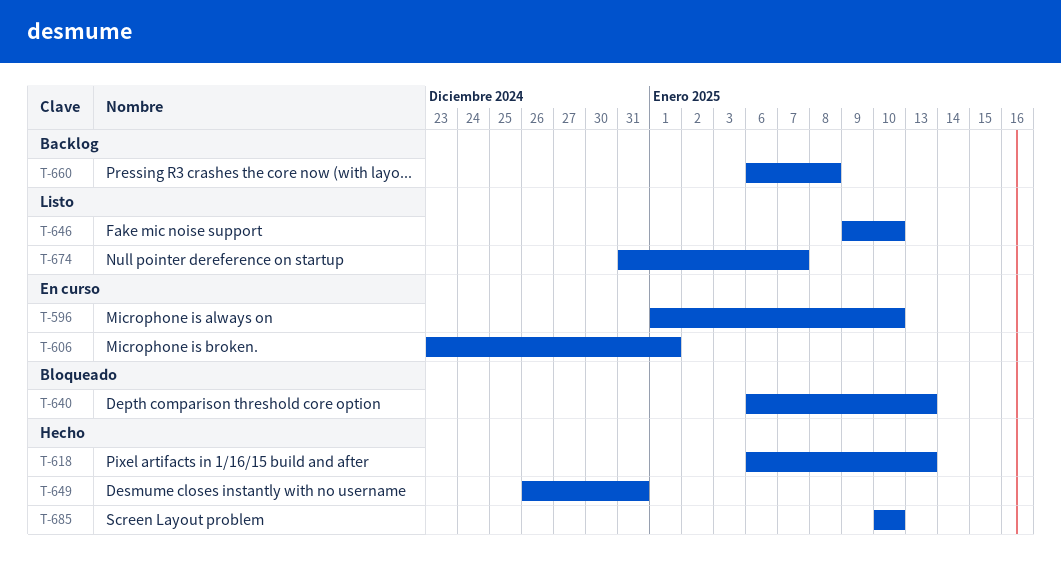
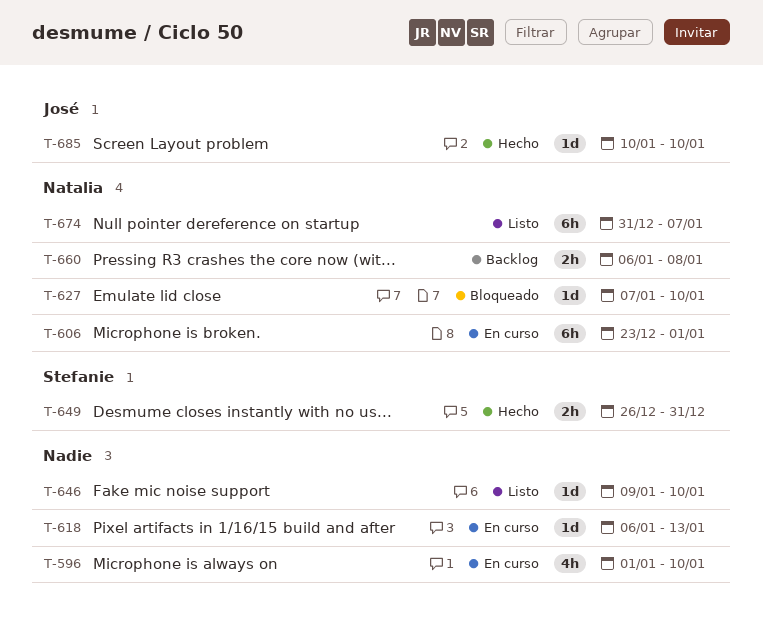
T-618, status: Hecho -> En curso
T-627: none -> present
T-640: present -> none

